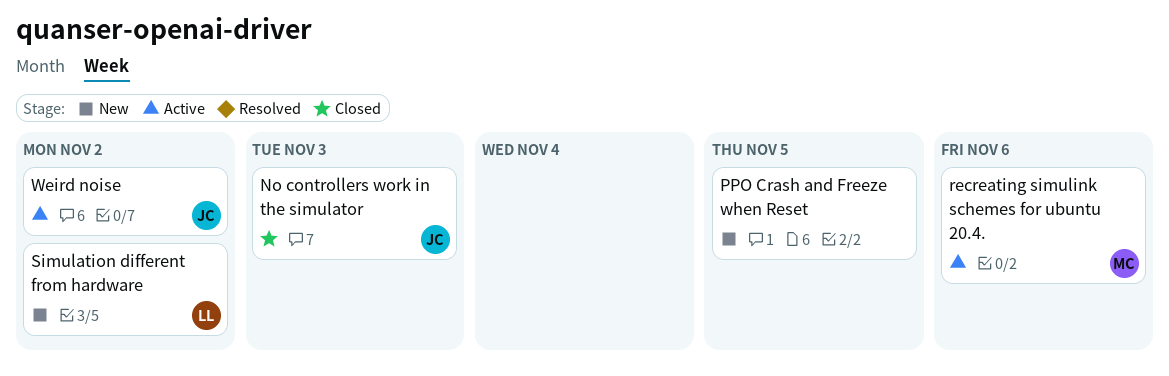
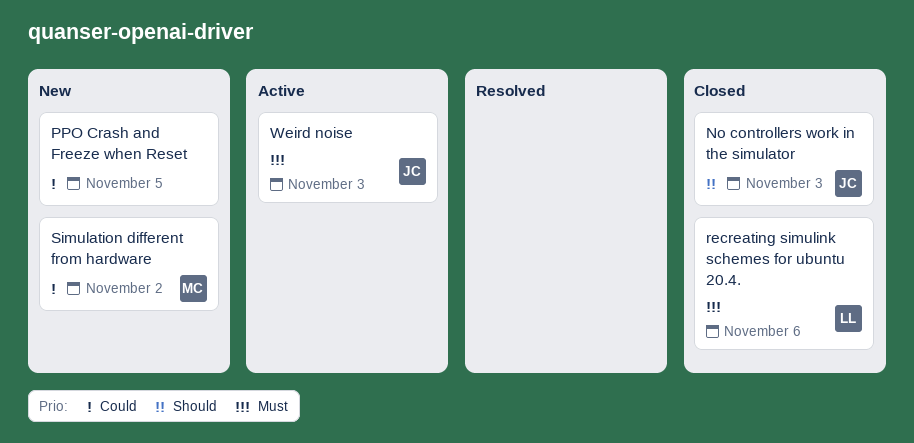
recreating simulink schemes for ubuntu 20.4., status: Active -> Closed
recreating simulink schemes for ubuntu 20.4., owner: MC -> LL
Simulation different from hardware, owner: LL -> MC
Weird noise, due: Nov 2 -> Nov 3

